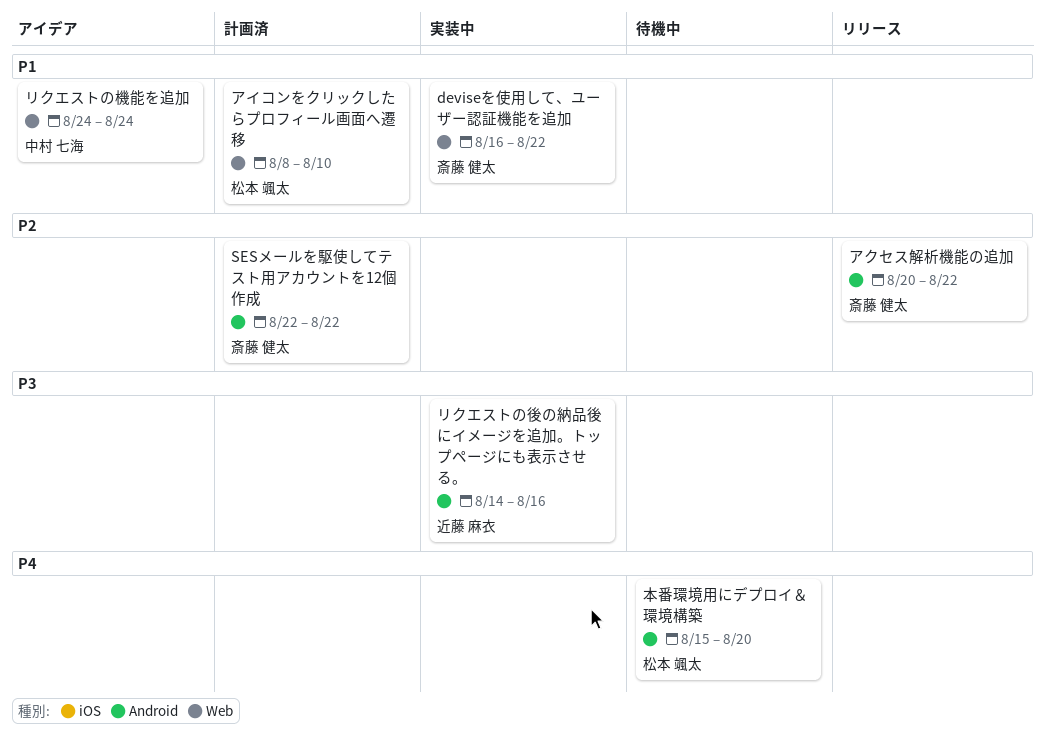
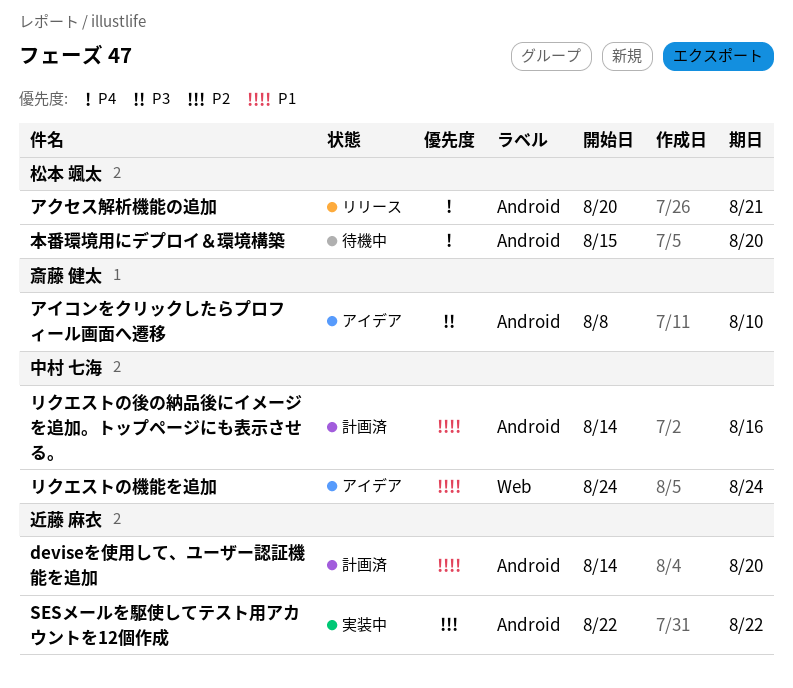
deviseを使用して、ユーザー認証機能を追加, status: 実装中 -> 計画済
deviseを使用して、ユーザー認証機能を追加, owner: 斎藤 健太 -> 近藤 麻衣
deviseを使用して、ユーザー認証機能を追加, label: Web -> Android
deviseを使用して、ユーザー認証機能を追加, start: Aug 16 -> Aug 14
deviseを使用して、ユーザー認証機能を追加, due: Aug 22 -> Aug 20
SESメールを駆使してテスト用アカウントを12個作成, status: 計画済 -> 実装中
SESメールを駆使してテスト用アカウントを12個作成, owner: 斎藤 健太 -> 近藤 麻衣
アイコンをクリックしたらプロフィール画面へ遷移, status: 計画済 -> アイデア
アイコンをクリックしたらプロフィール画面へ遷移, owner: 松本 颯太 -> 斎藤 健太
アイコンをクリックしたらプロフィール画面へ遷移, priority: P1 -> P3
アイコンをクリックしたらプロフィール画面へ遷移, label: Web -> Android
アクセス解析機能の追加, owner: 斎藤 健太 -> 松本 颯太
アクセス解析機能の追加, priority: P2 -> P4
アクセス解析機能の追加, due: Aug 22 -> Aug 21
リクエストの後の納品後にイメージを追加。トップページにも表示させる。, status: 実装中 -> 計画済
リクエストの後の納品後にイメージを追加。トップページにも表示させる。, owner: 近藤 麻衣 -> 中村 七海
リクエストの後の納品後にイメージを追加。トップページにも表示させる。, priority: P3 -> P1

